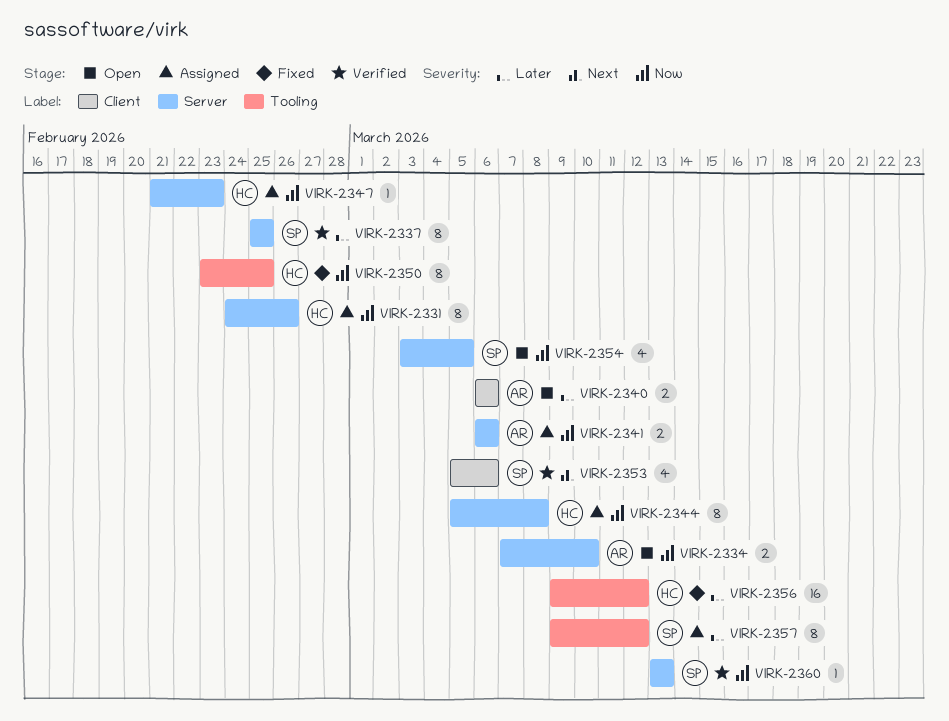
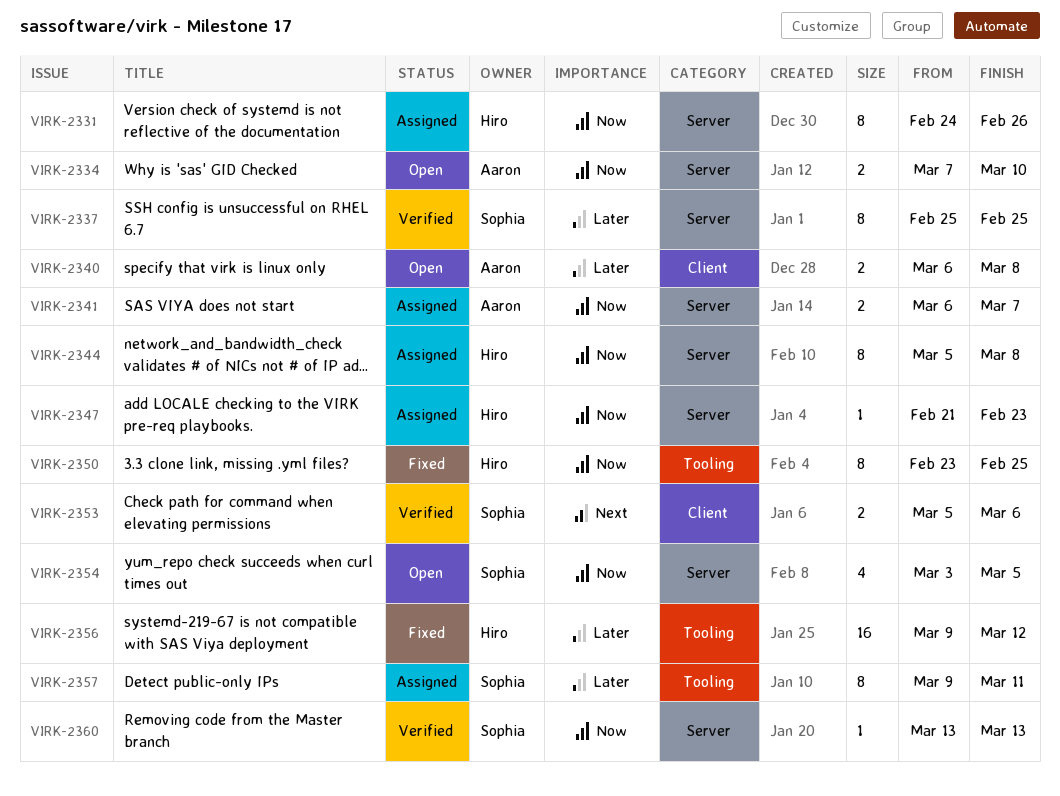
VIRK-2340, due: Mar 6 -> Mar 8
VIRK-2341, due: Mar 6 -> Mar 7
VIRK-2353, estimate: 4 -> 2
VIRK-2357, due: Mar 12 -> Mar 11

